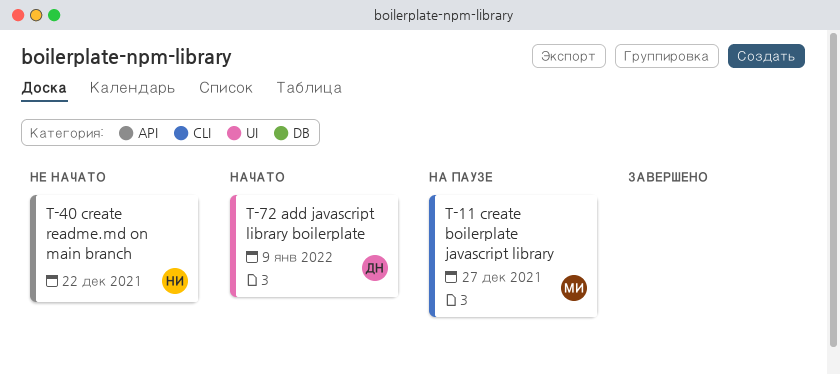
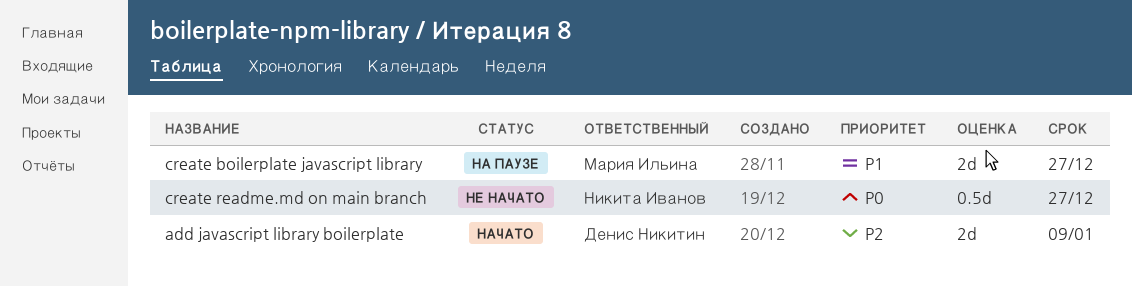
create readme.md on main branch, due: Dec 22 -> Dec 27

